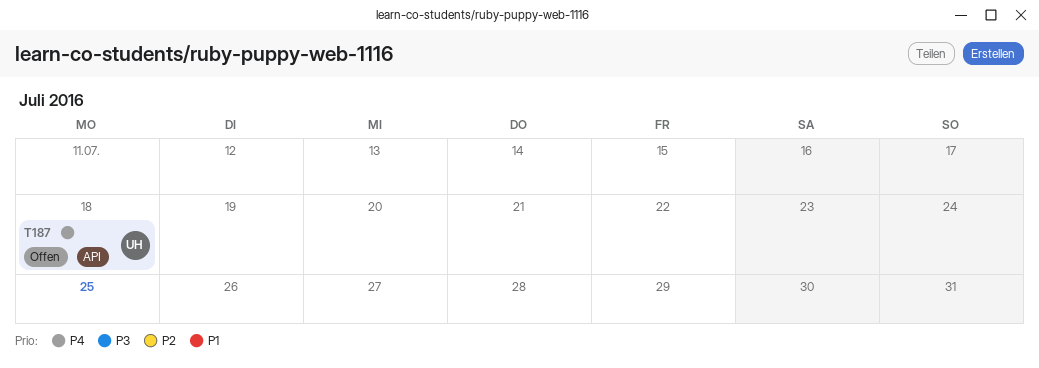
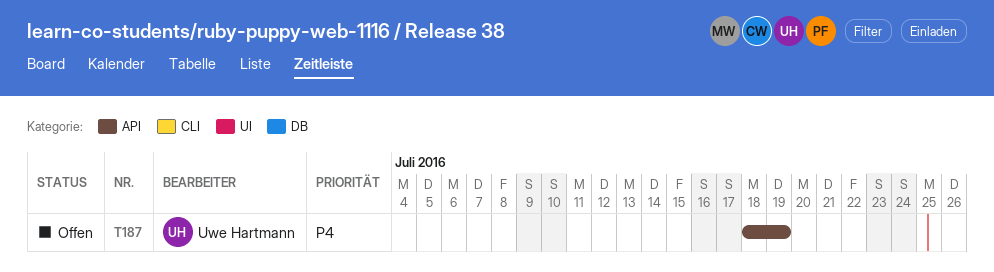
T187, due: Jul 18 -> Jul 19

